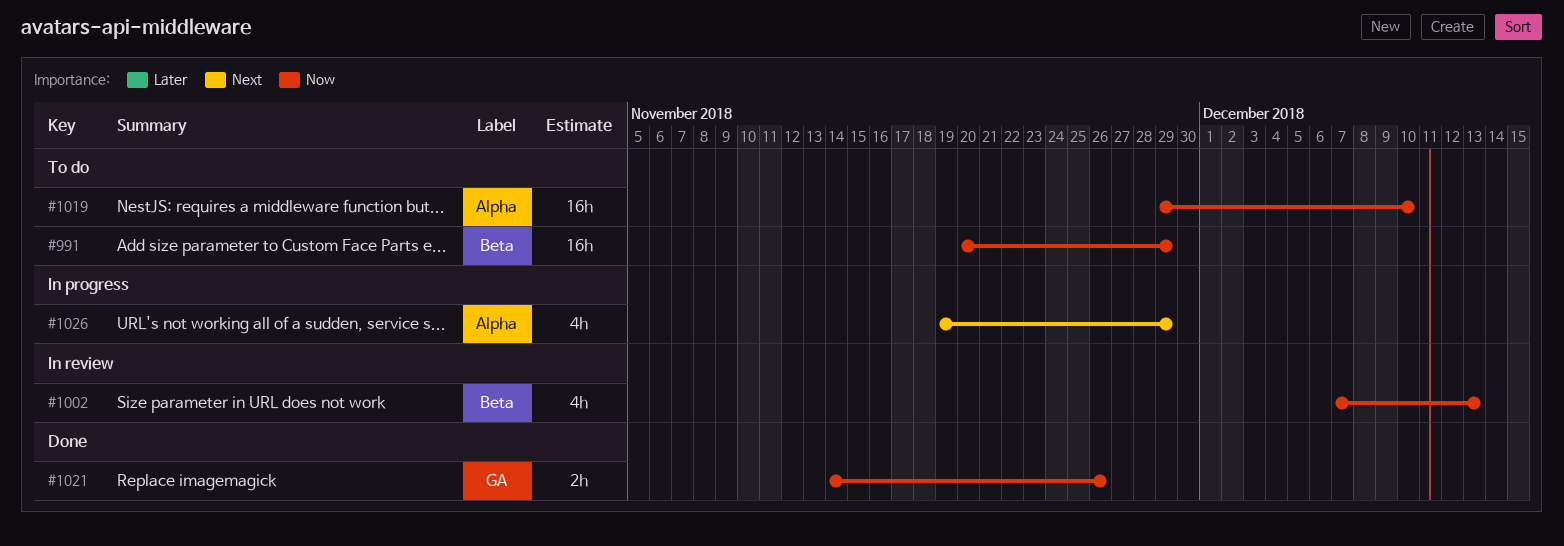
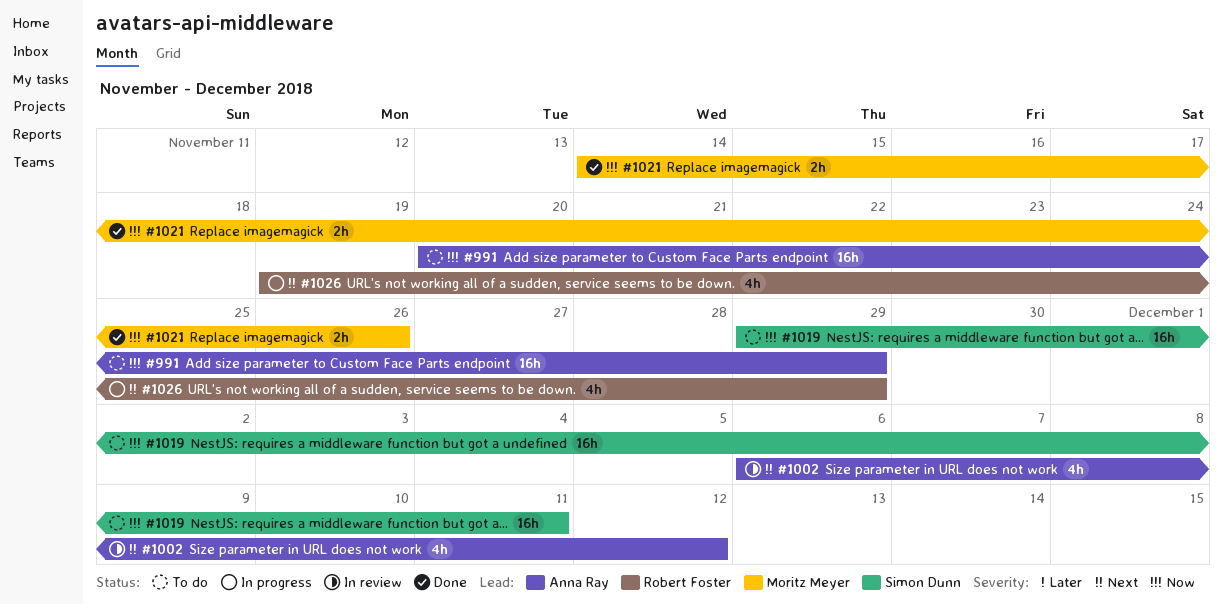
#1002, priority: Now -> Next
#1002, start: Dec 7 -> Dec 6
#1002, due: Dec 13 -> Dec 12
#1019, due: Dec 10 -> Dec 11

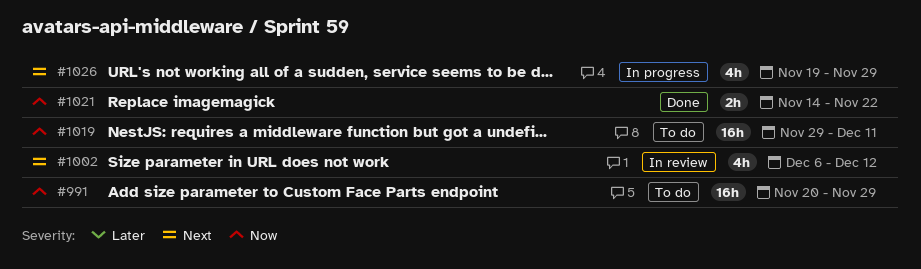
#1021, due: Nov 26 -> Nov 22

